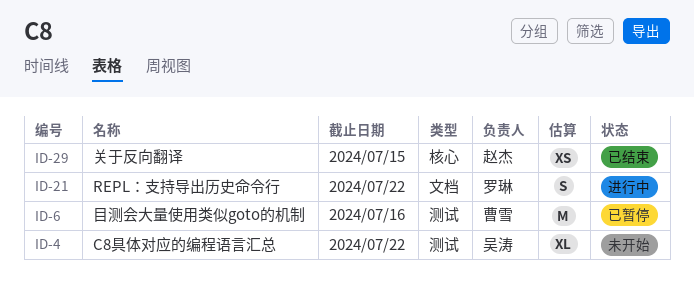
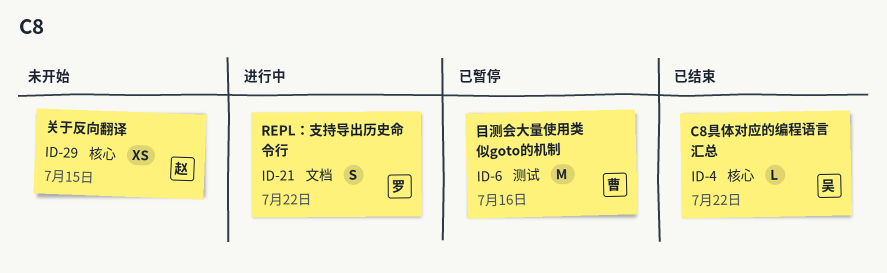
ID-4, status: 未开始 -> 已结束
ID-4, label: 测试 -> 核心
ID-4, estimate: XL -> L
ID-29, status: 已结束 -> 未开始

